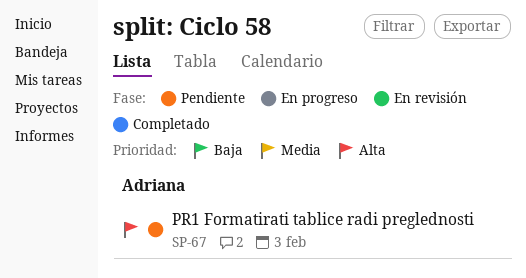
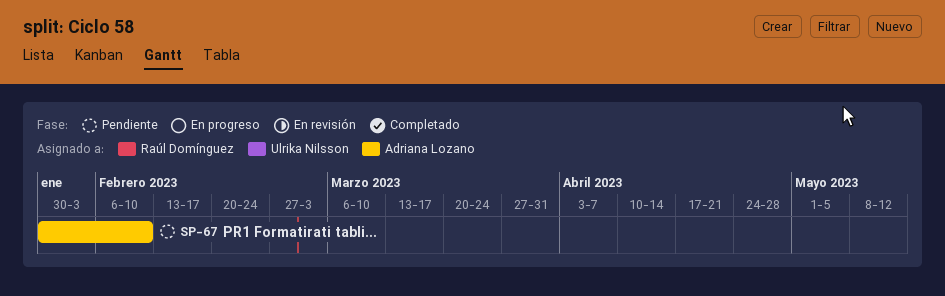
SP-67, due: Feb 3 -> Feb 10

